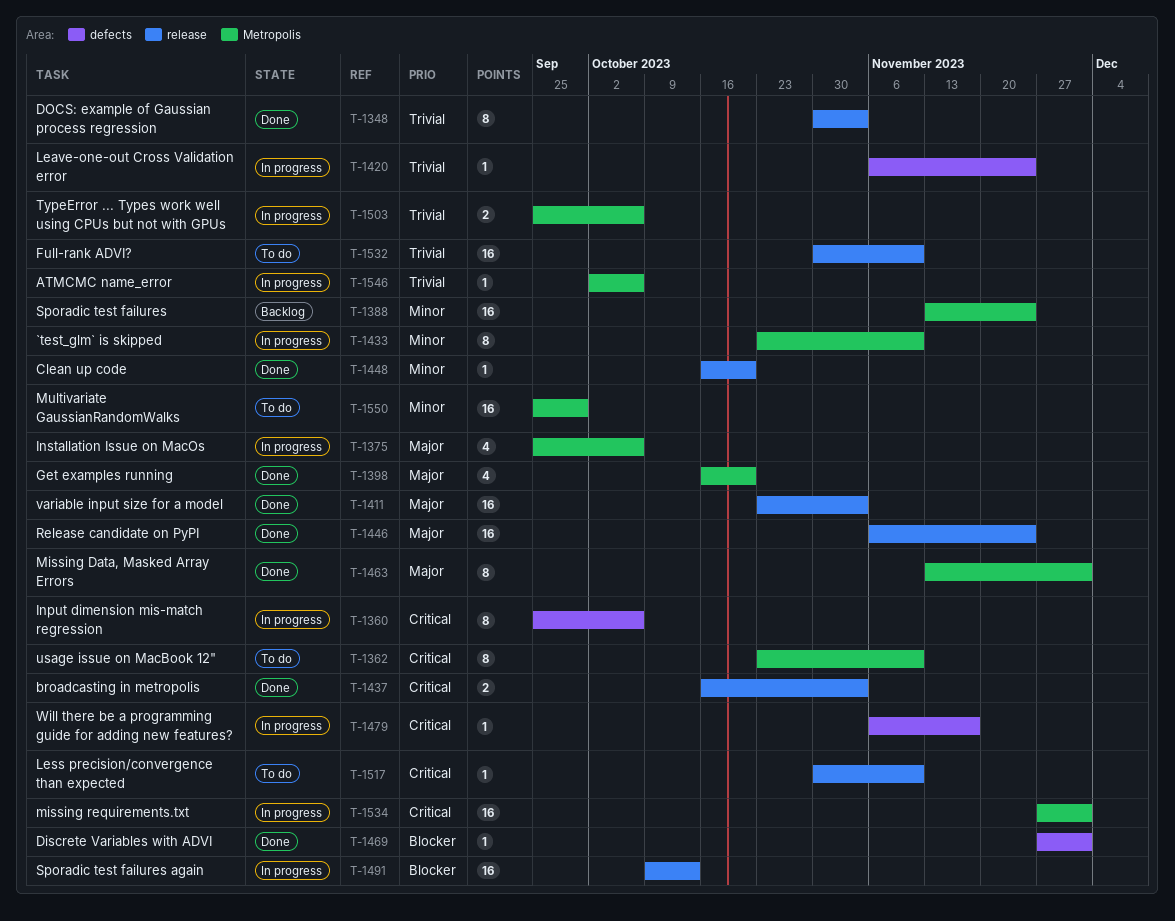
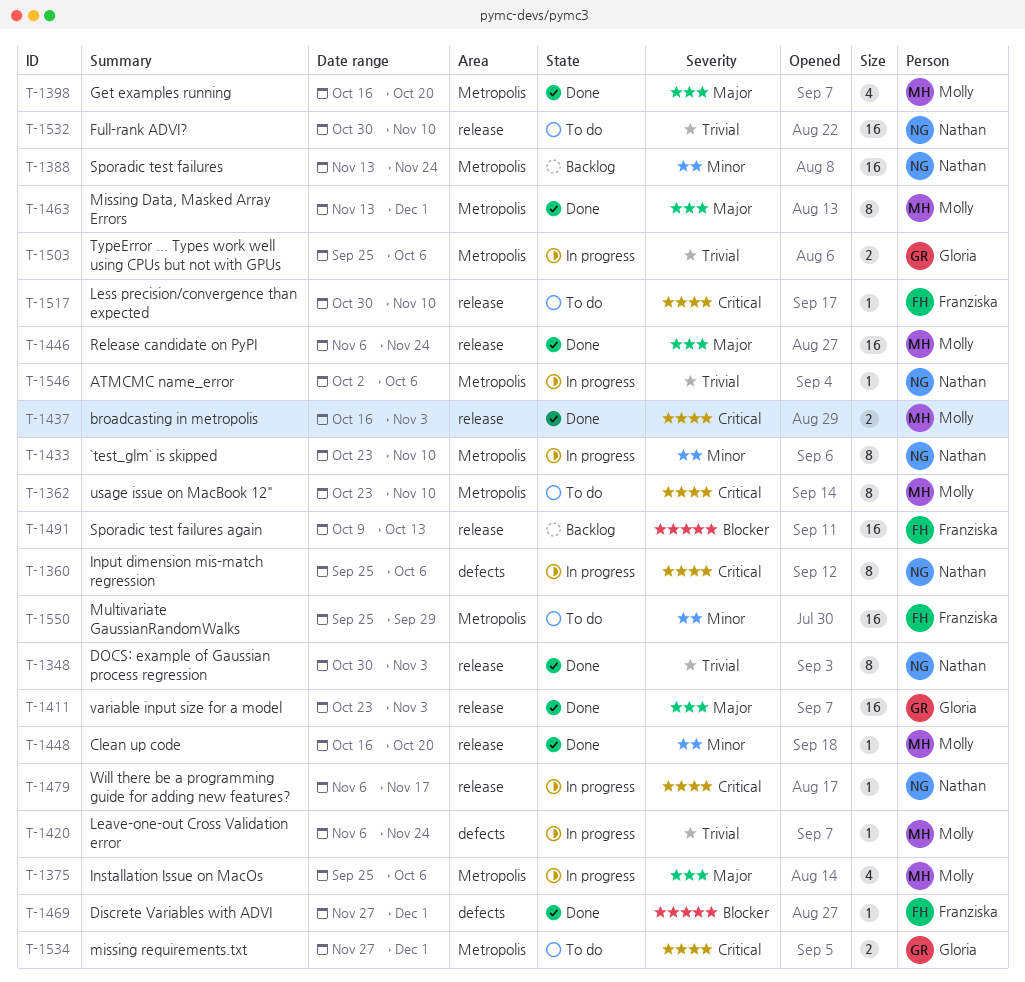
T-1479, label: defects -> release
T-1491, status: In progress -> Backlog
T-1534, status: In progress -> To do
T-1534, estimate: 16 -> 2

